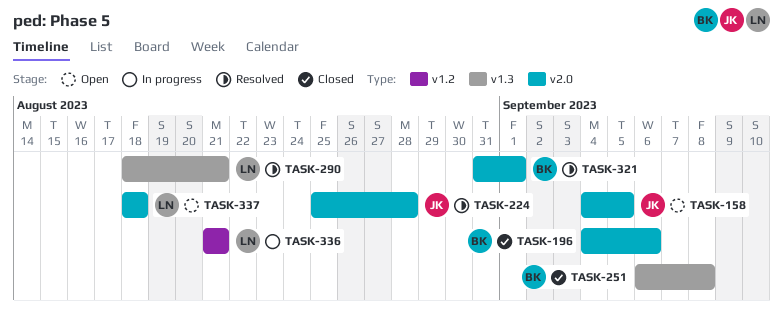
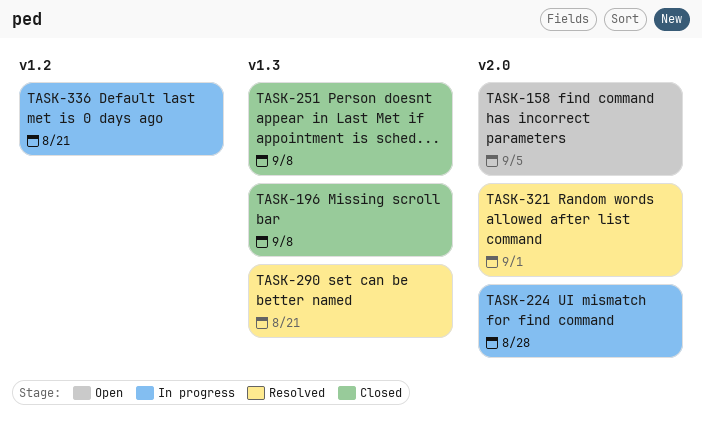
TASK-196, label: v2.0 -> v1.3
TASK-196, due: Sep 6 -> Sep 8
TASK-224, status: Resolved -> In progress
TASK-337: present -> none

